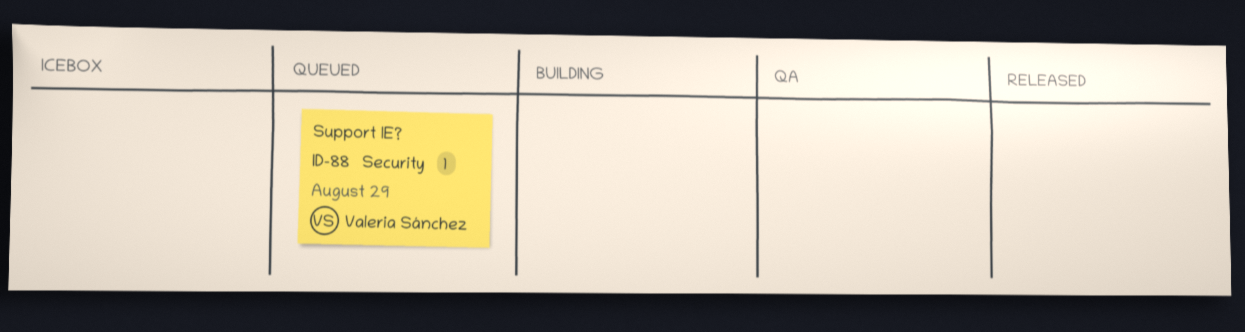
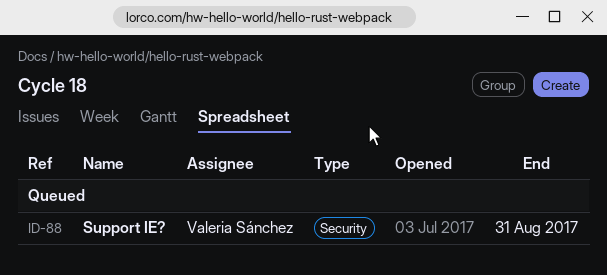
ID-88, due: Aug 29 -> Aug 31

